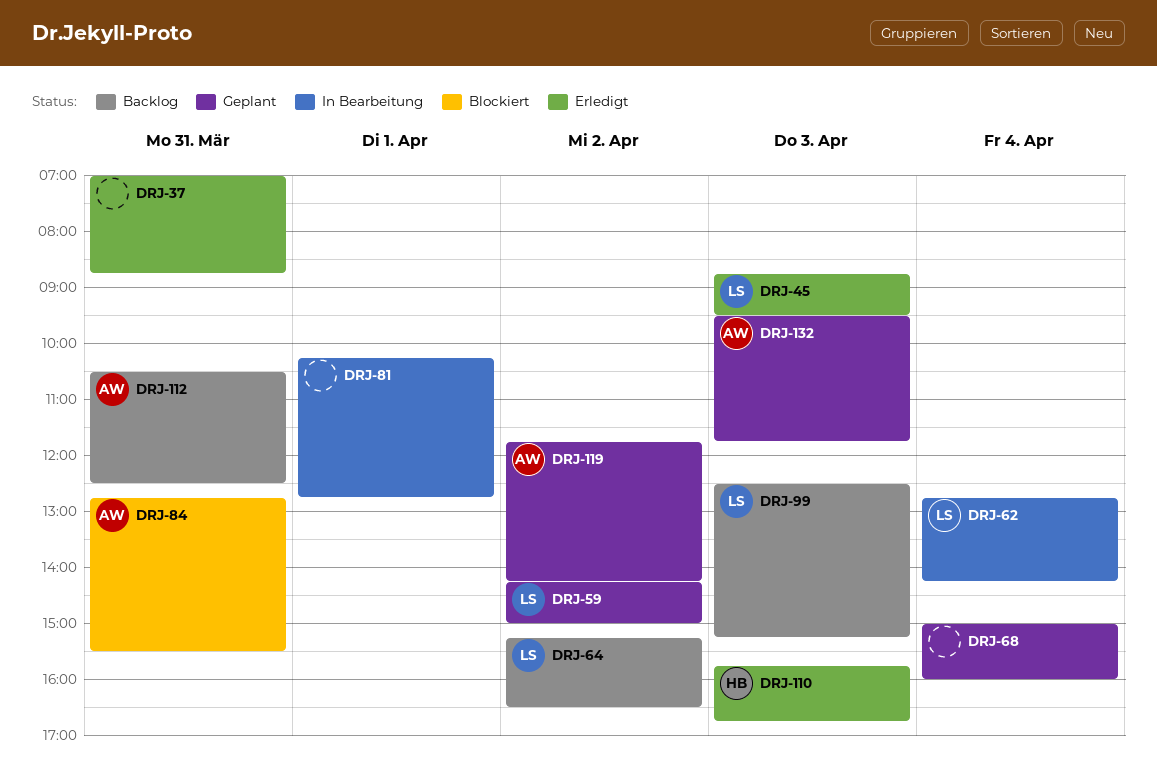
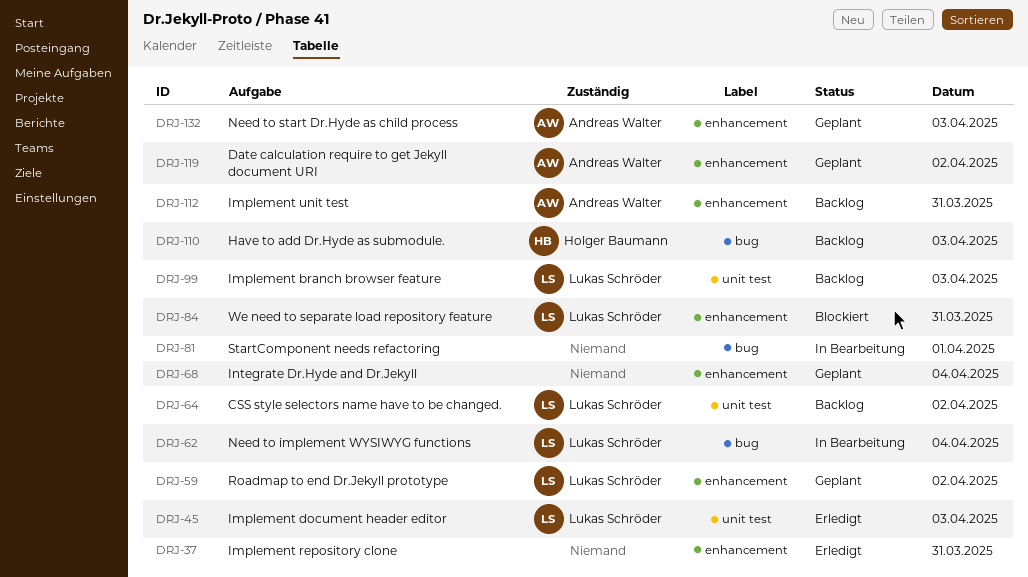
DRJ-84, owner: Andreas Walter -> Lukas Schröder
DRJ-110, status: Erledigt -> Backlog

